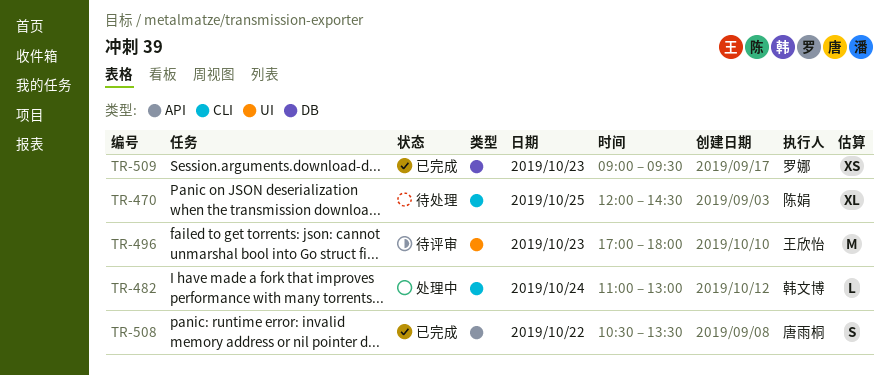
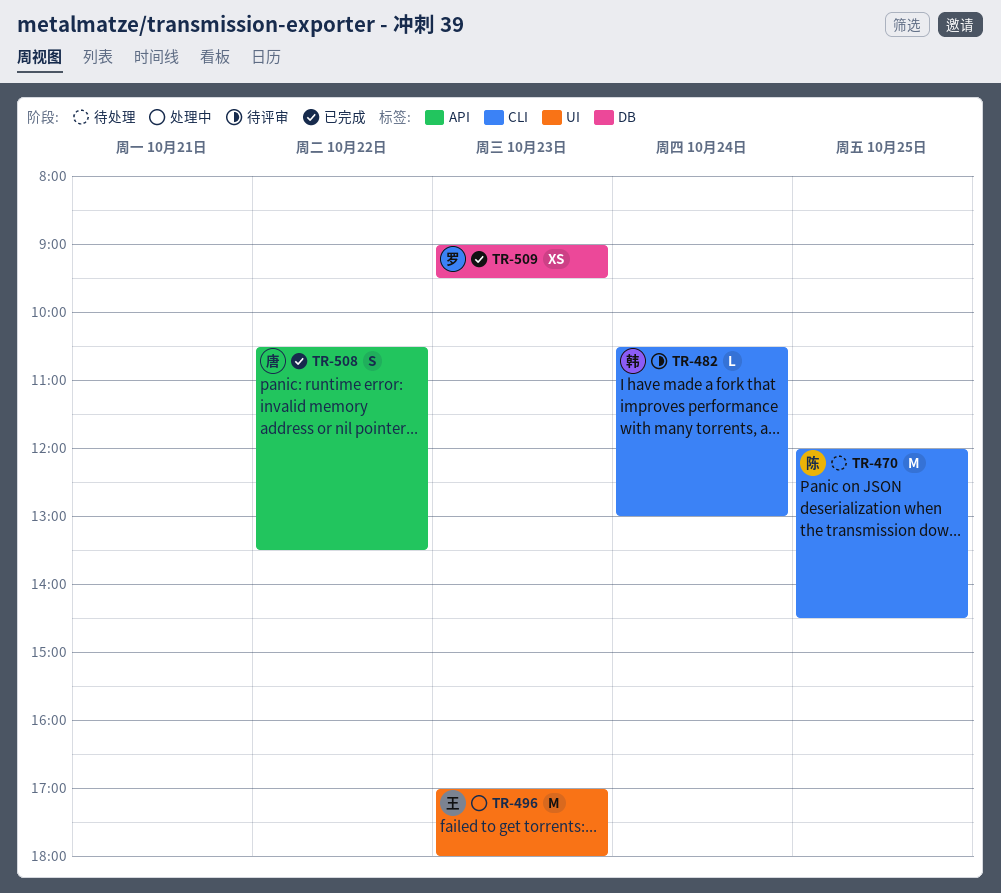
TR-470, estimate: XL -> M
TR-482, status: 处理中 -> 待评审
TR-482, begins: 11:00 -> 10:30
TR-496, status: 待评审 -> 处理中

